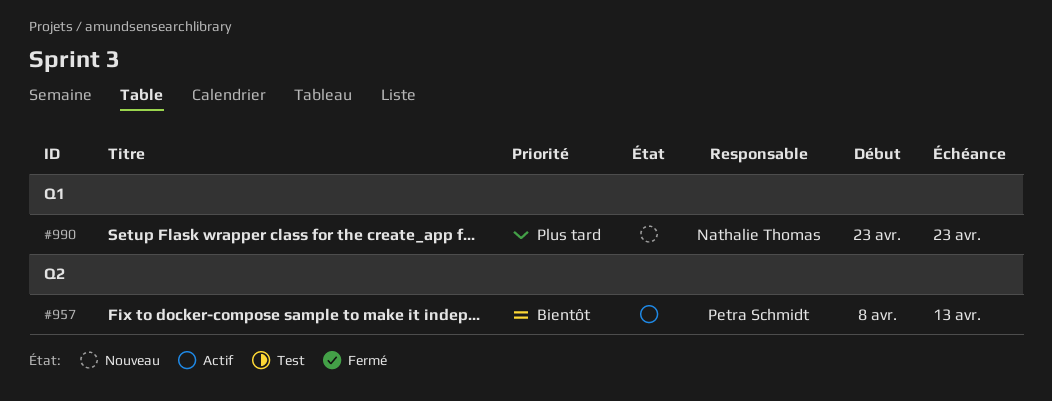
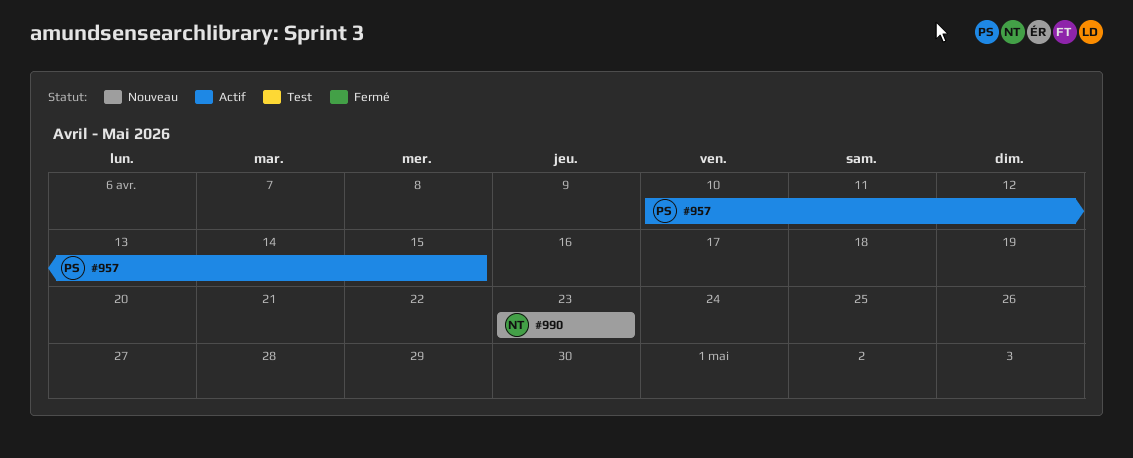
#957, start: Apr 8 -> Apr 10
#957, due: Apr 13 -> Apr 15

